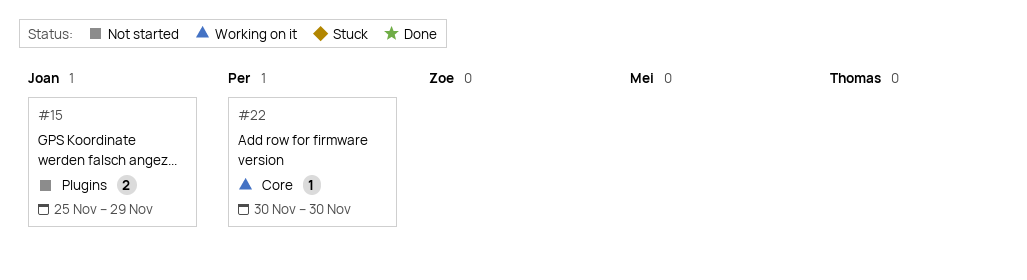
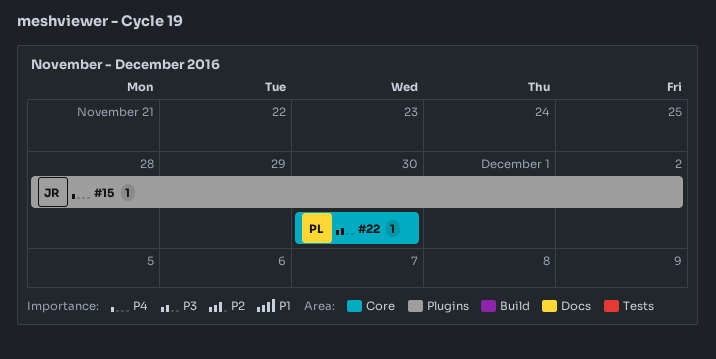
#15, estimate: 2 -> 1
#15, start: Nov 25 -> Nov 28
#15, due: Nov 29 -> Dec 2

